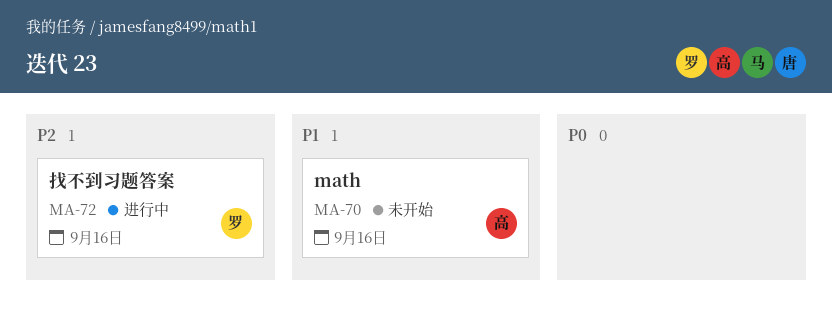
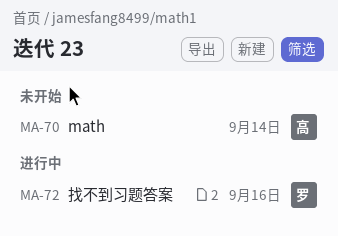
MA-70, due: Sep 16 -> Sep 14

